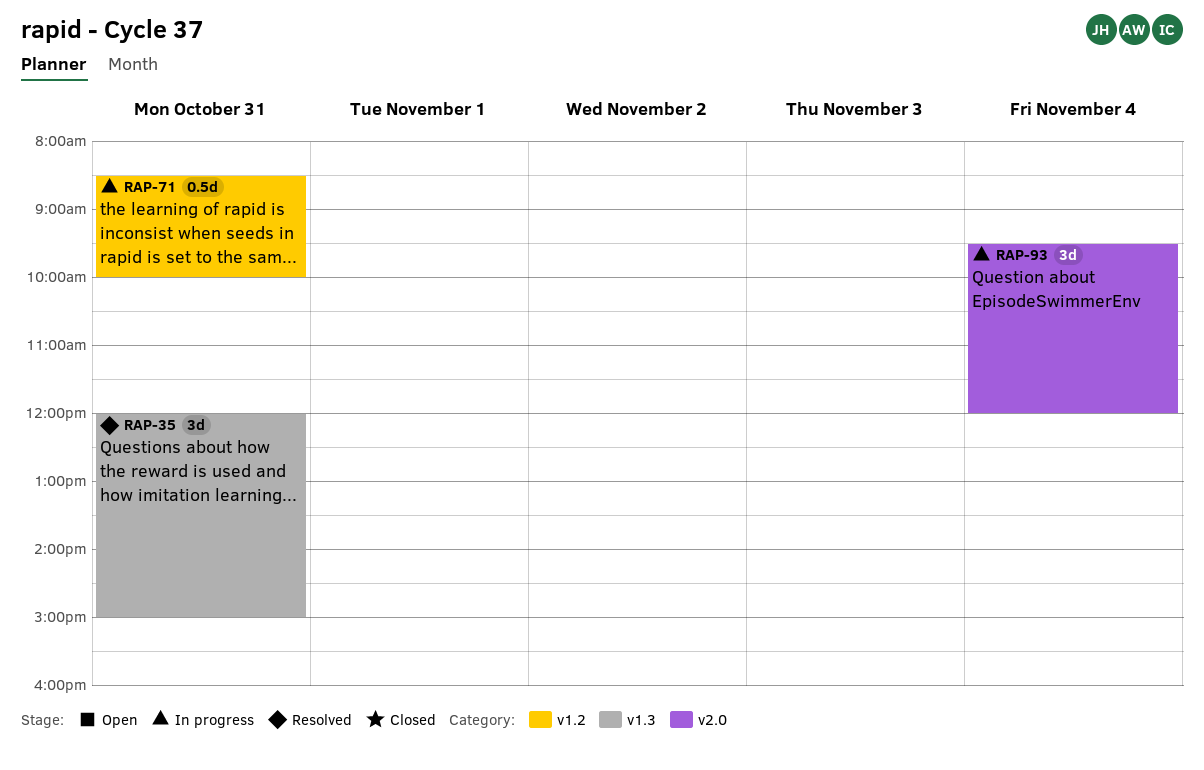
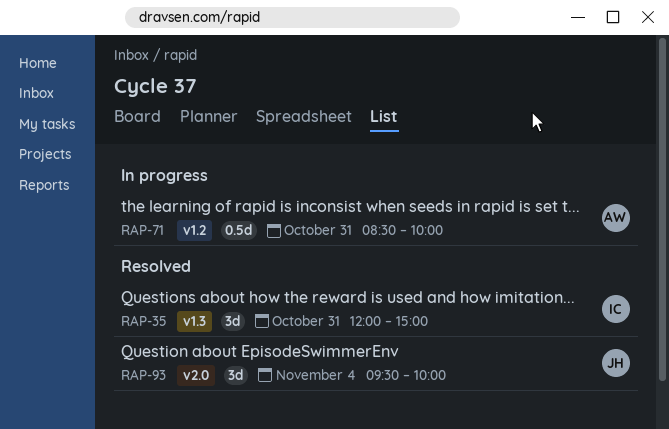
RAP-93, status: In progress -> Resolved
RAP-93, ends: 12:00 -> 10:00

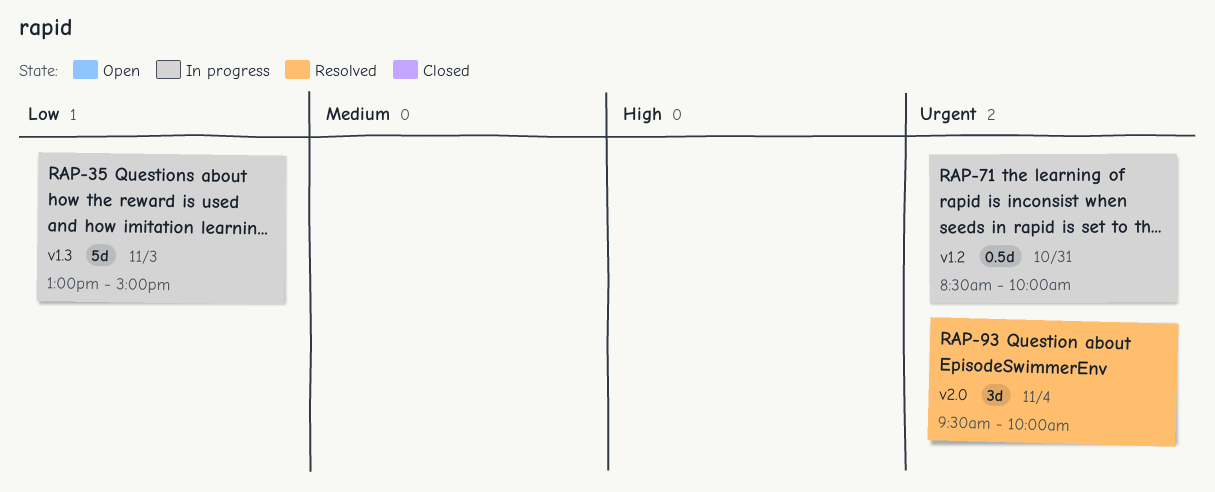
RAP-35, status: Resolved -> In progress
RAP-35, estimate: 3d -> 5d
RAP-35, day: Oct 31 -> Nov 3
RAP-35, begins: 12:00 -> 13:00

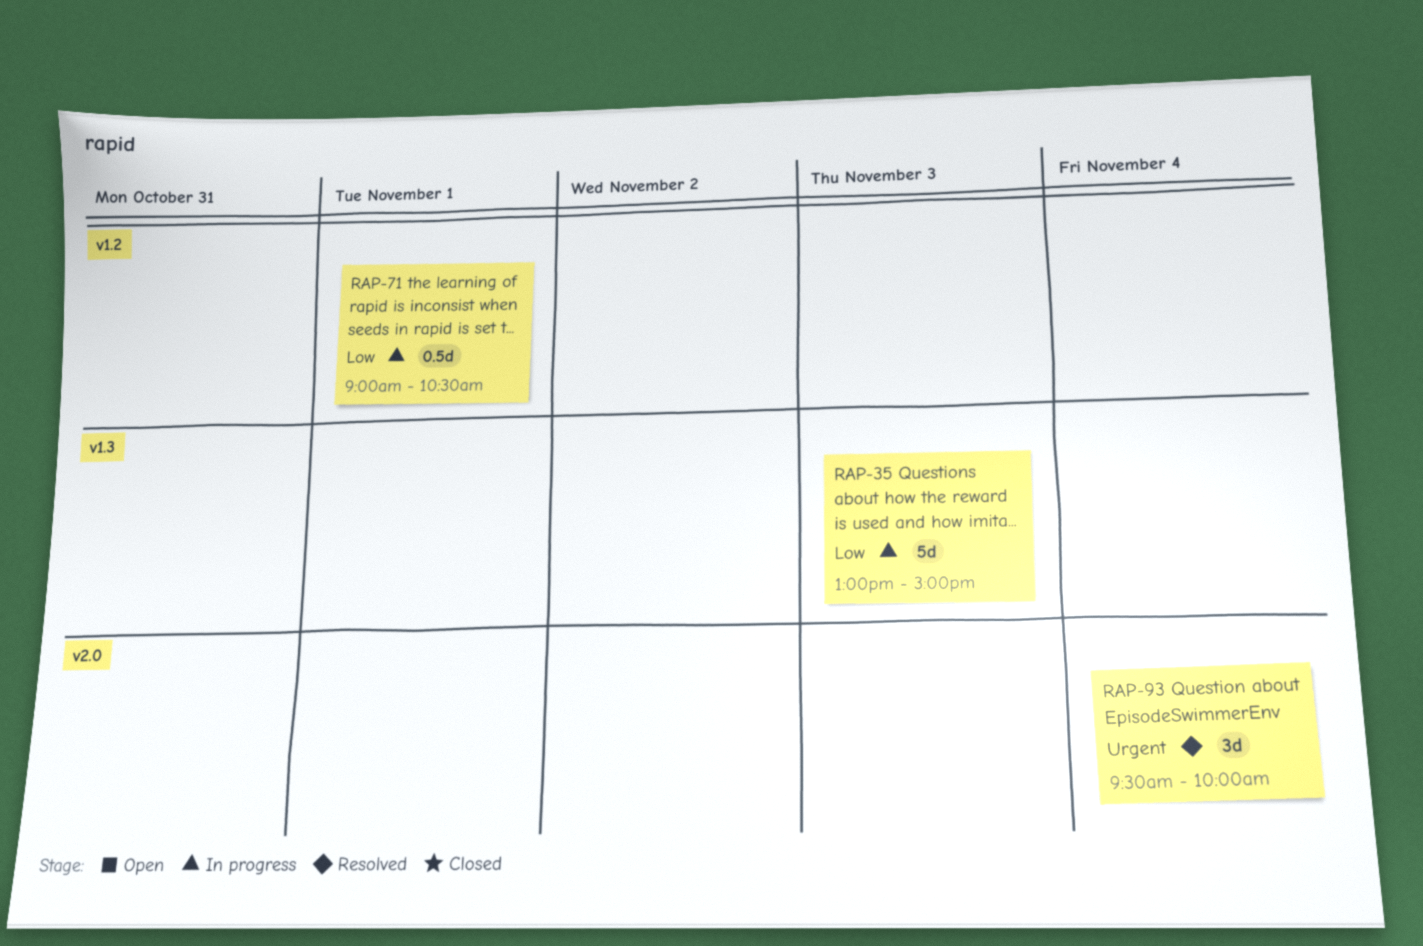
RAP-71, priority: Urgent -> Low
RAP-71, day: Oct 31 -> Nov 1
RAP-71, begins: 08:30 -> 09:00
RAP-71, ends: 10:00 -> 10:30

